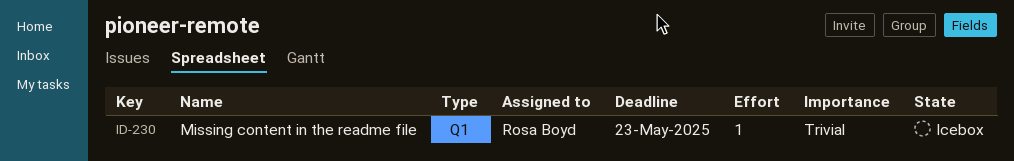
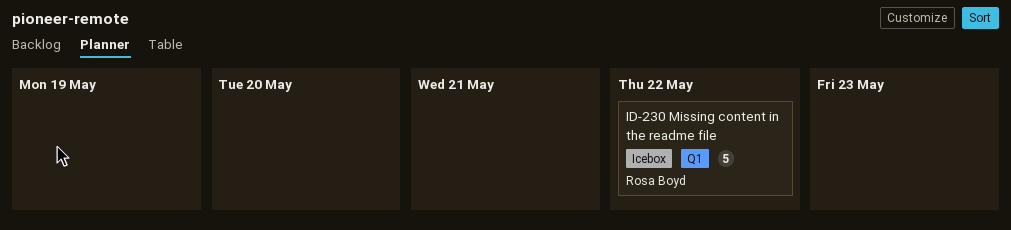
ID-230, estimate: 1 -> 5
ID-230, due: May 23 -> May 22

